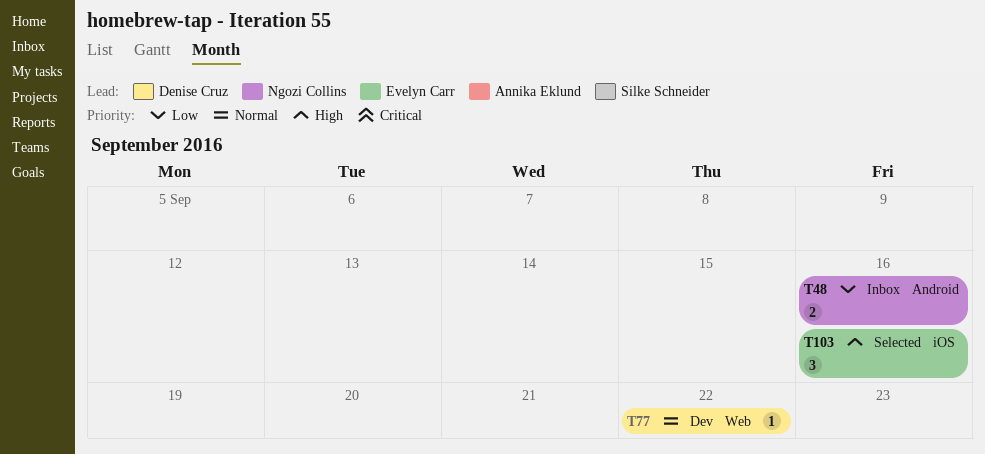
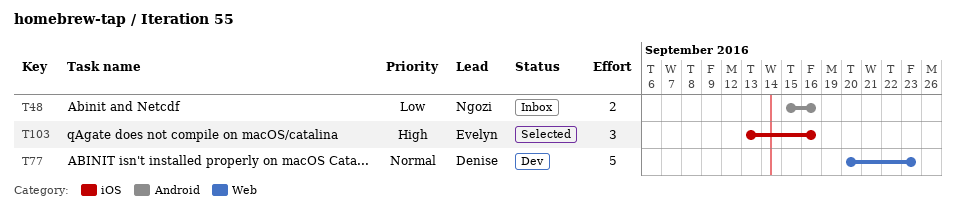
T77, estimate: 1 -> 5
T77, due: Sep 22 -> Sep 23

